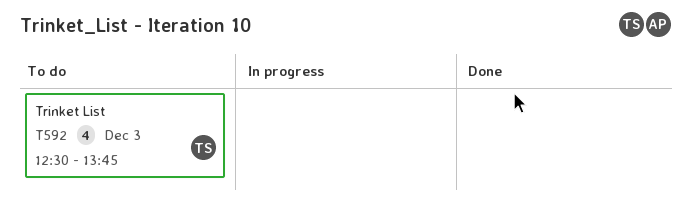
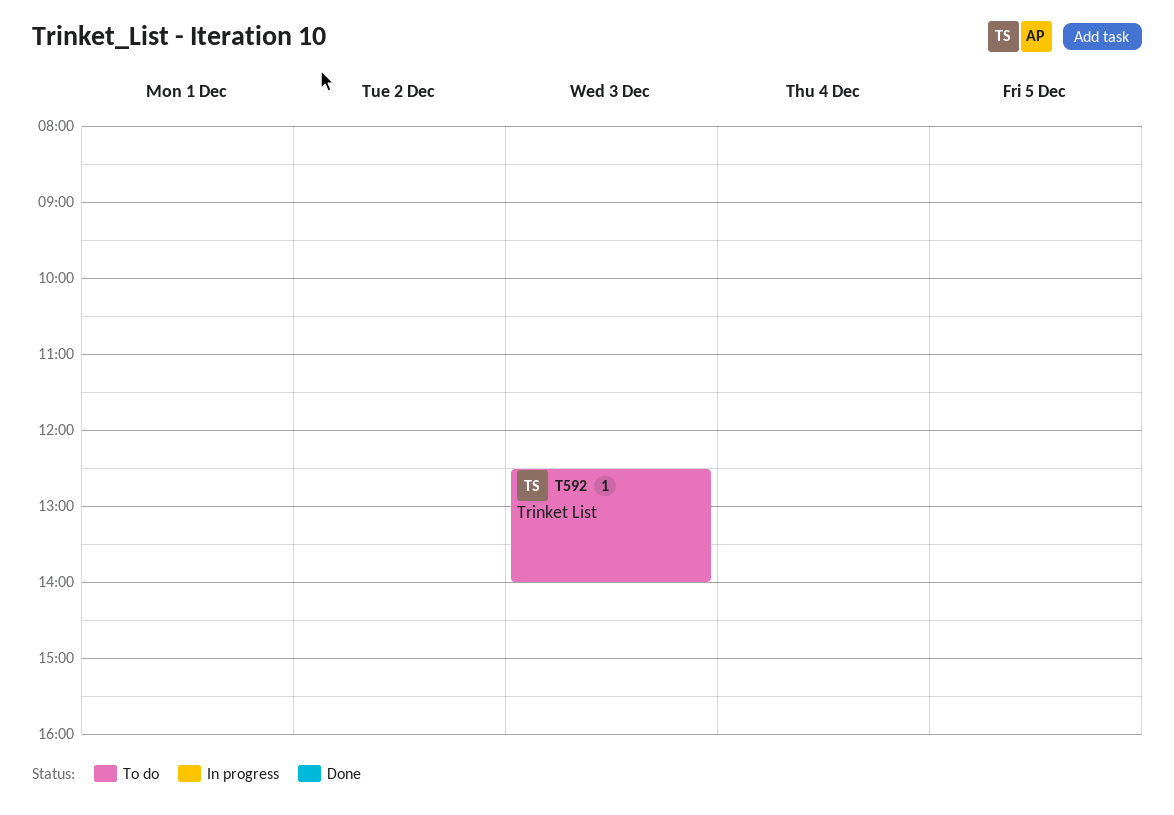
T592, estimate: 4 -> 1
T592, ends: 13:45 -> 14:00

